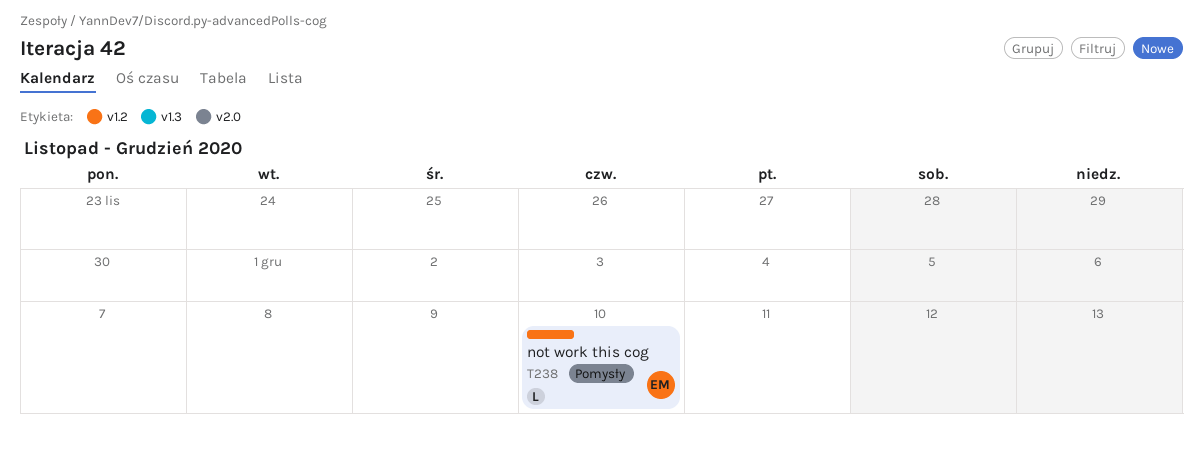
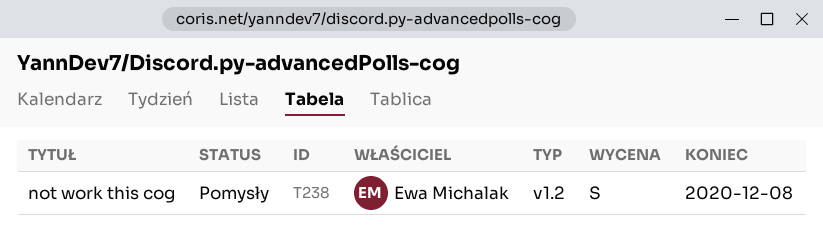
T238, estimate: L -> S
T238, due: Dec 10 -> Dec 8

